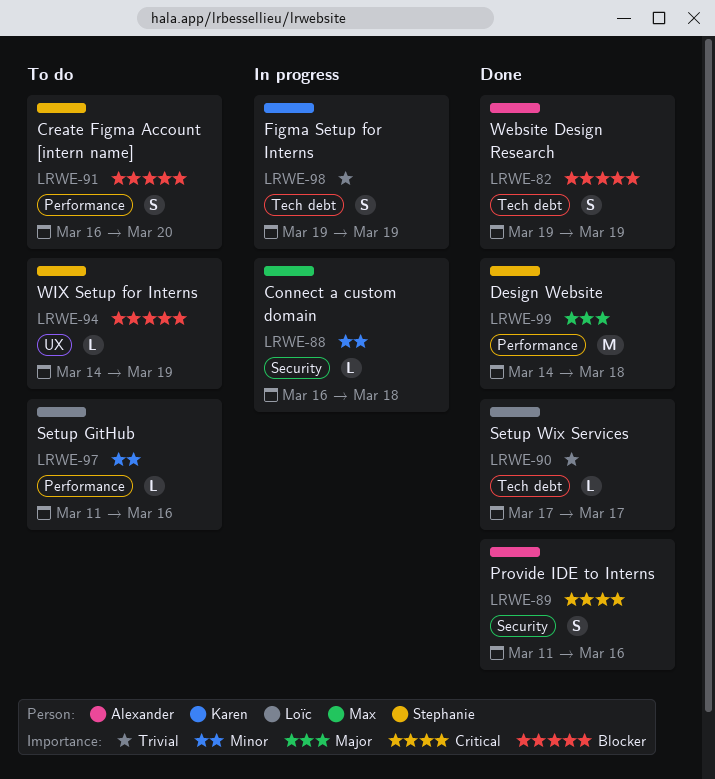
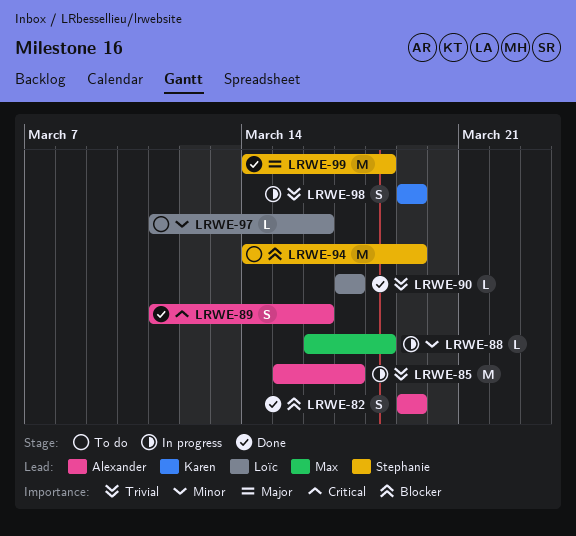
LRWE-85: none -> present
LRWE-91: present -> none
LRWE-94, estimate: L -> M

